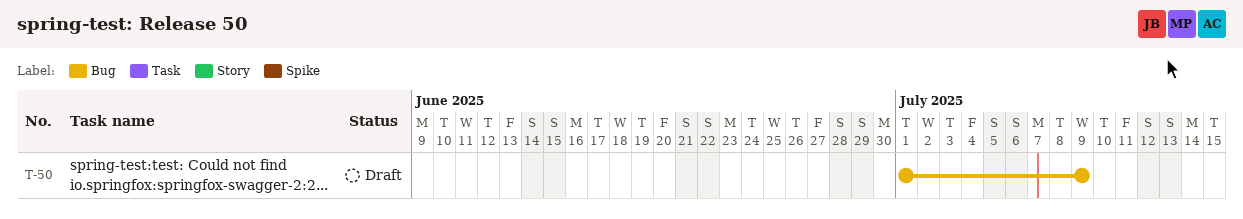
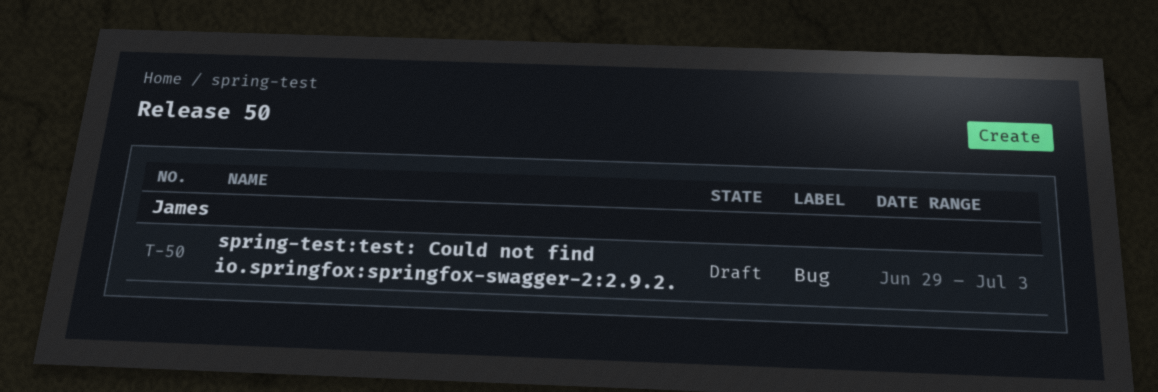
T-50, start: Jul 1 -> Jun 29
T-50, due: Jul 9 -> Jul 3

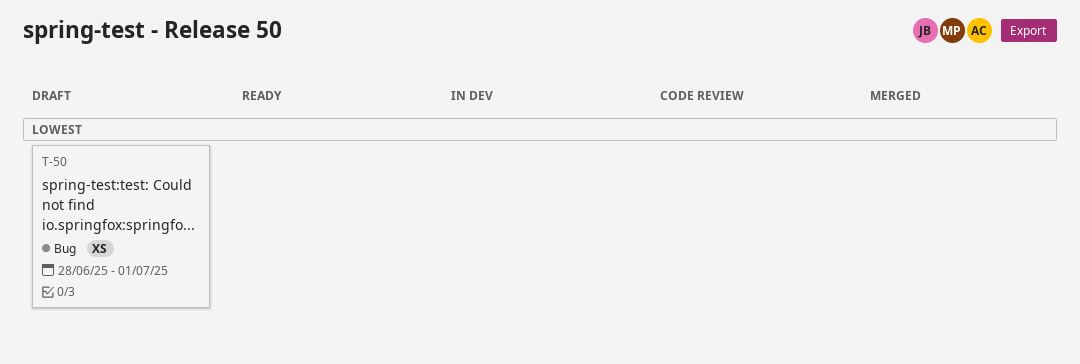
T-50, start: Jun 29 -> Jun 28
T-50, due: Jul 3 -> Jul 1

